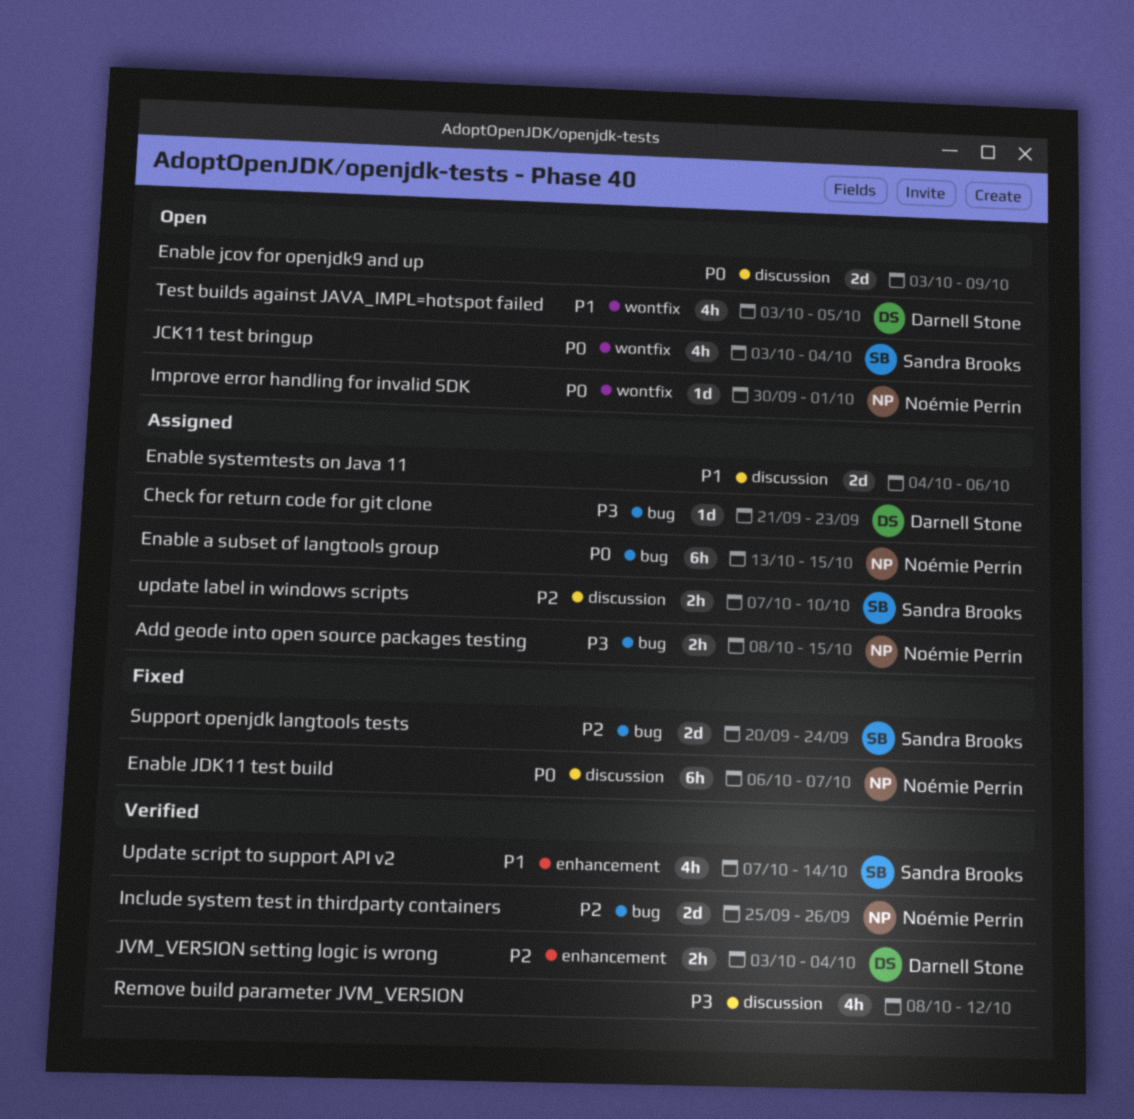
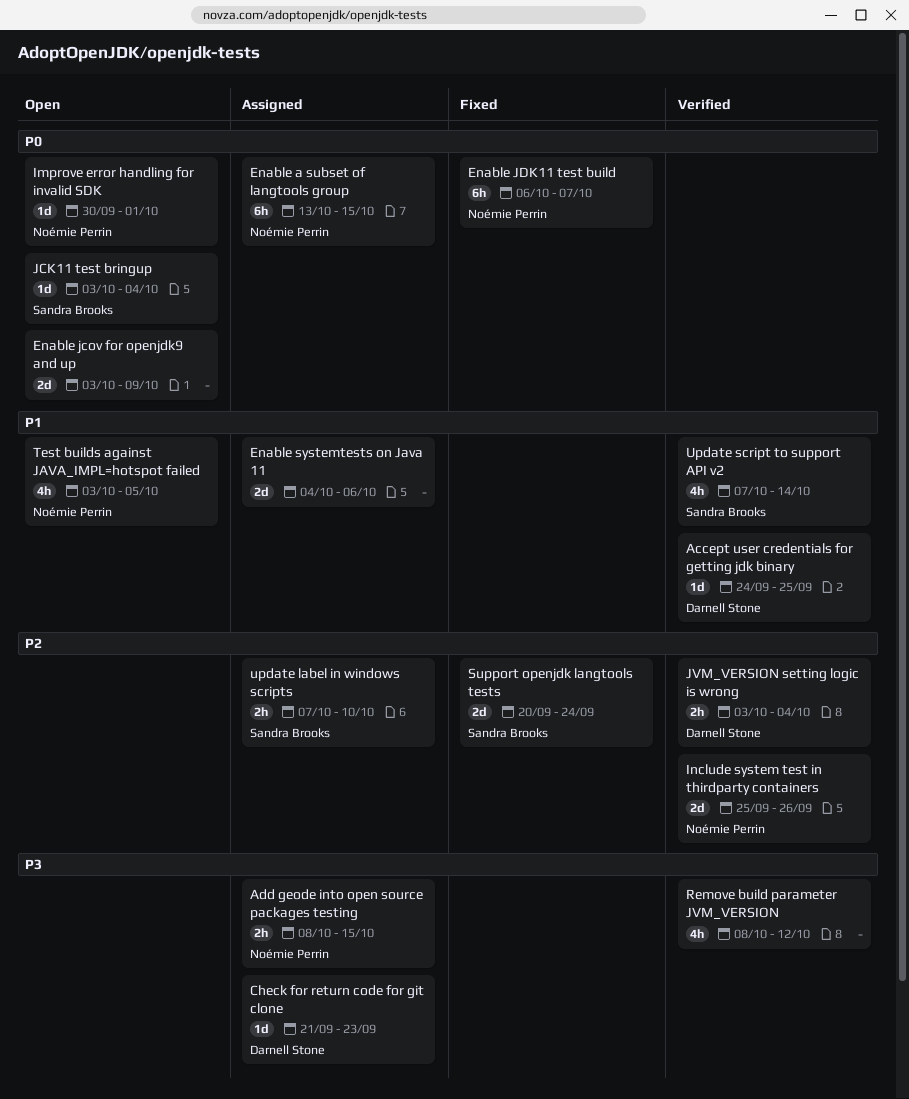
Accept user credentials for getting jdk binary: none -> present
JCK11 test bringup, estimate: 4h -> 1d
Test builds against JAVA_IMPL=hotspot failed, owner: Darnell Stone -> Noémie Perrin

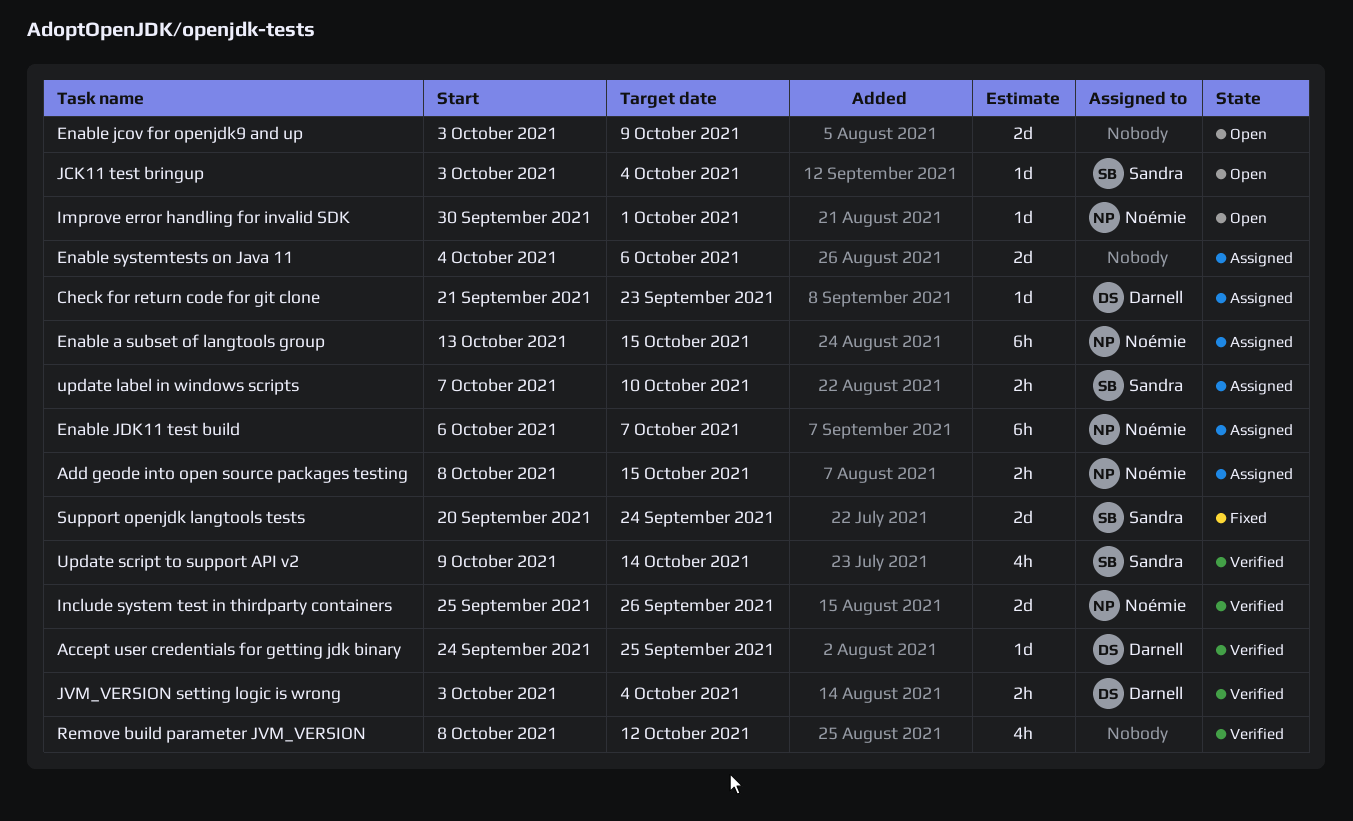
Enable JDK11 test build, status: Fixed -> Assigned
Test builds against JAVA_IMPL=hotspot failed: present -> none
Update script to support API v2, start: Oct 7 -> Oct 9

